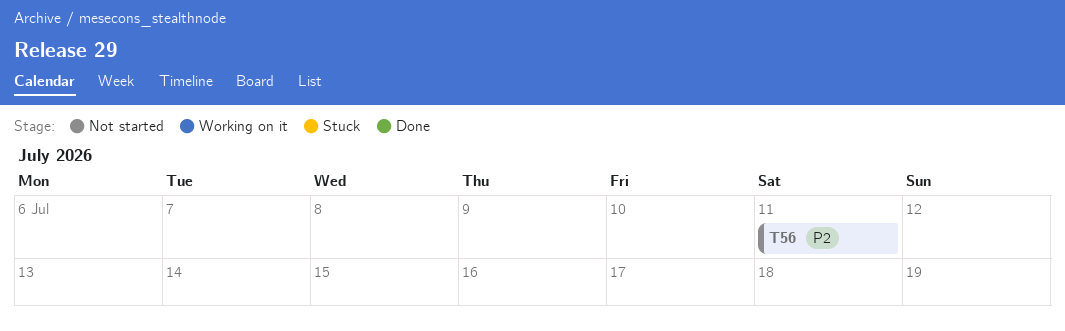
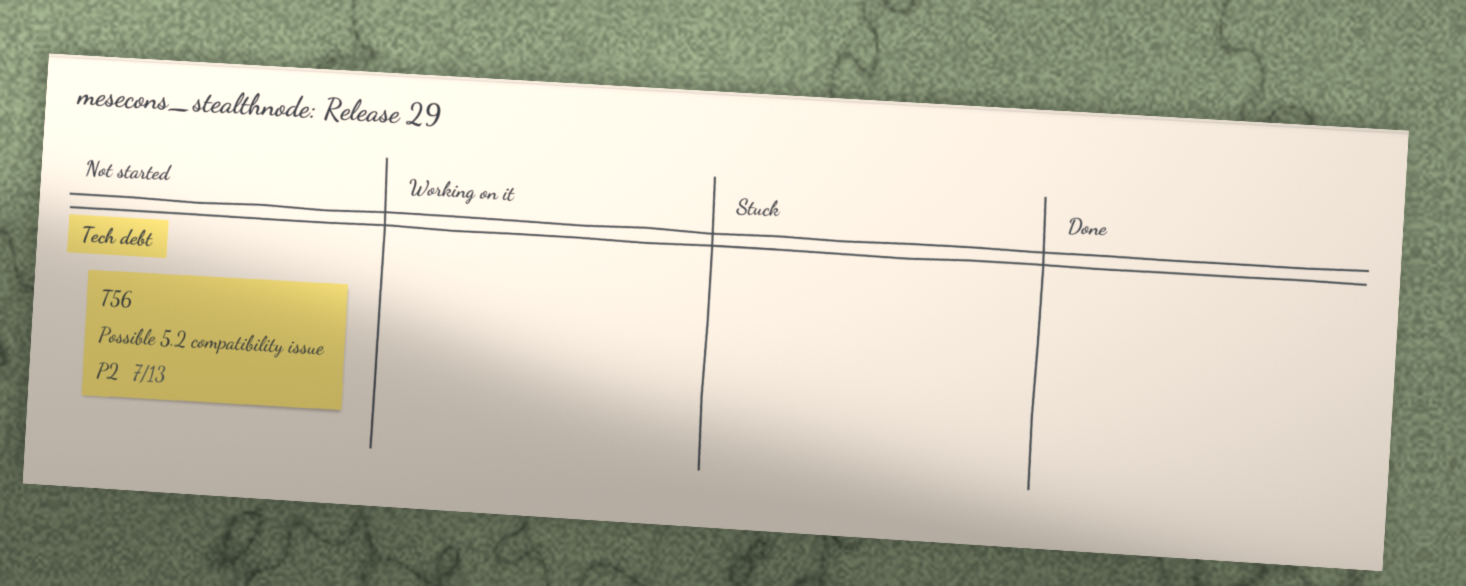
T56, due: Jul 11 -> Jul 13

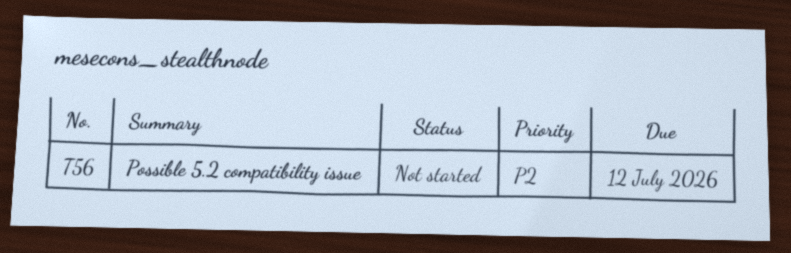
T56, due: Jul 13 -> Jul 12

